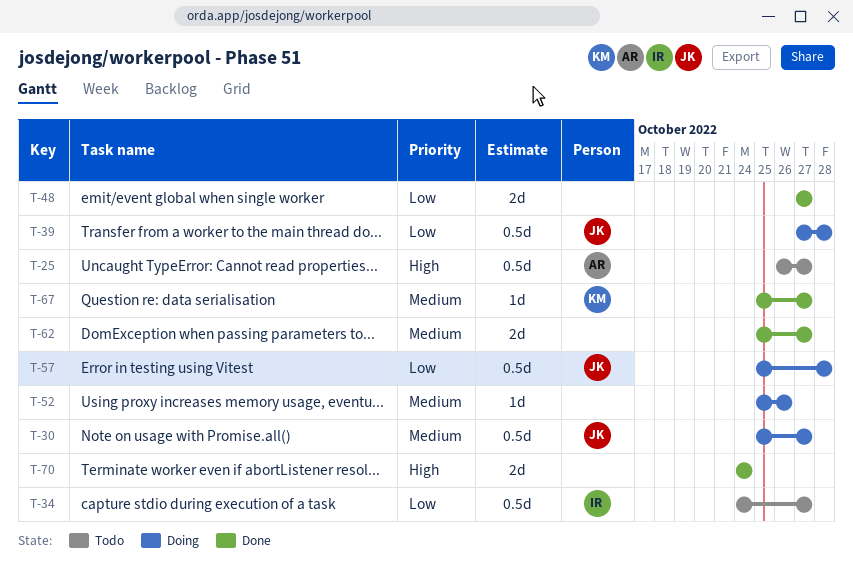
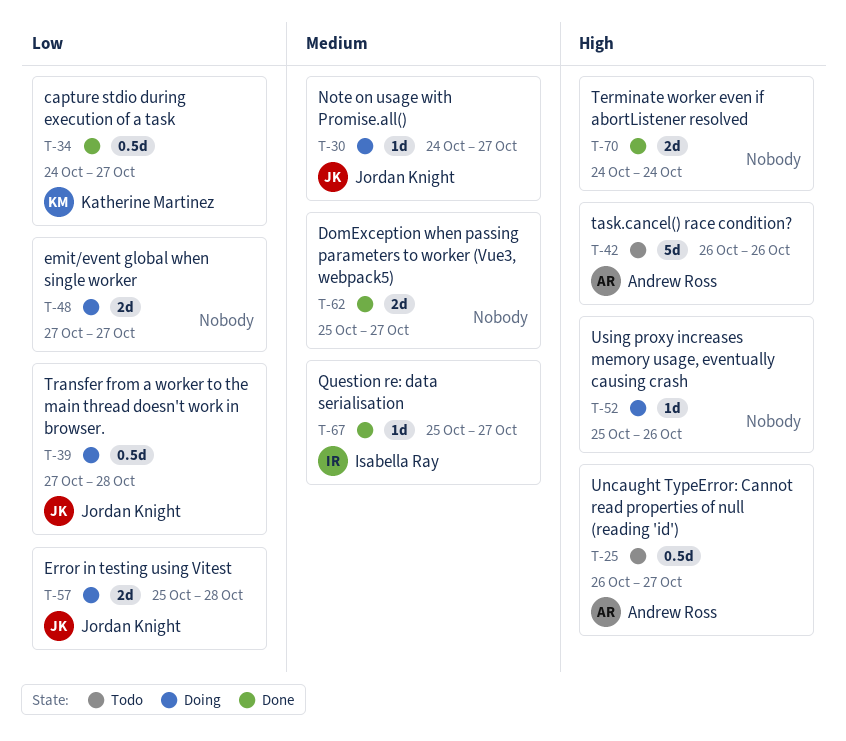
T-30, estimate: 0.5d -> 1d
T-30, start: Oct 25 -> Oct 24
T-34, status: Todo -> Done
T-34, owner: Isabella Ray -> Katherine Martinez
T-42: none -> present
T-48, status: Done -> Doing
T-52, priority: Medium -> High
T-57, estimate: 0.5d -> 2d
T-67, owner: Katherine Martinez -> Isabella Ray

